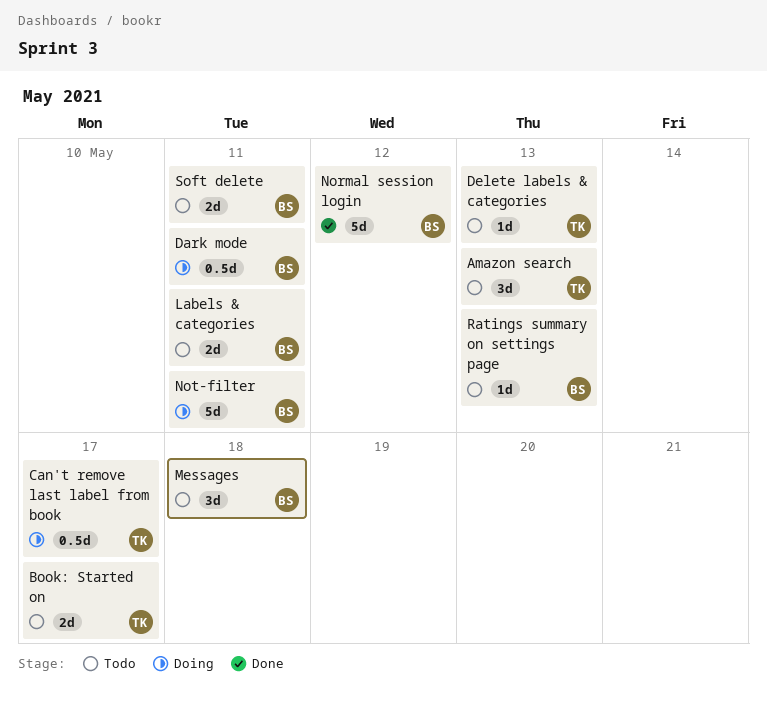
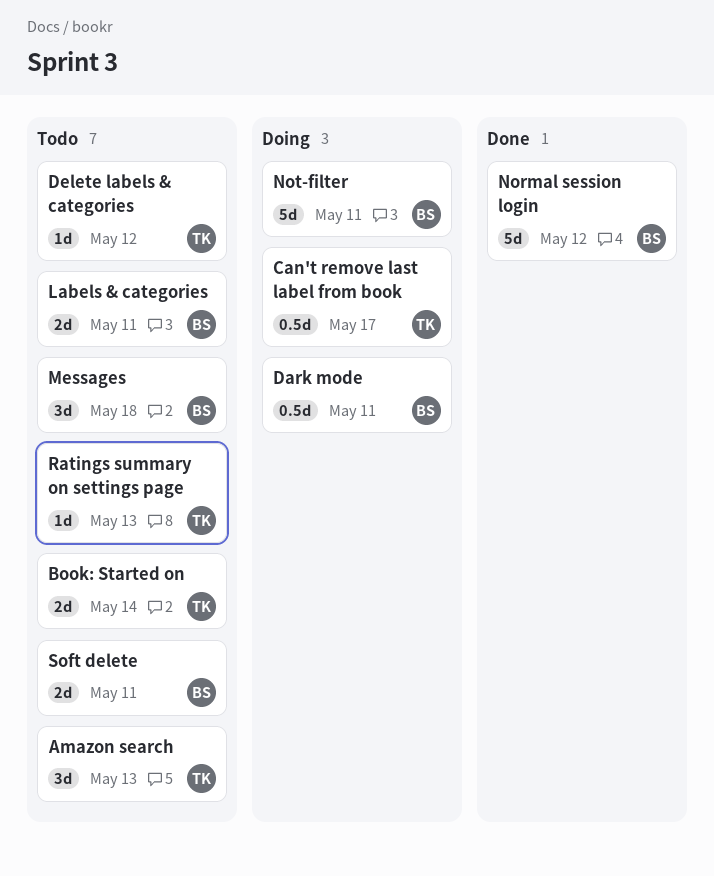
Book: Started on, due: May 17 -> May 14
Delete labels & categories, due: May 13 -> May 12
Ratings summary on settings page, owner: BS -> TK

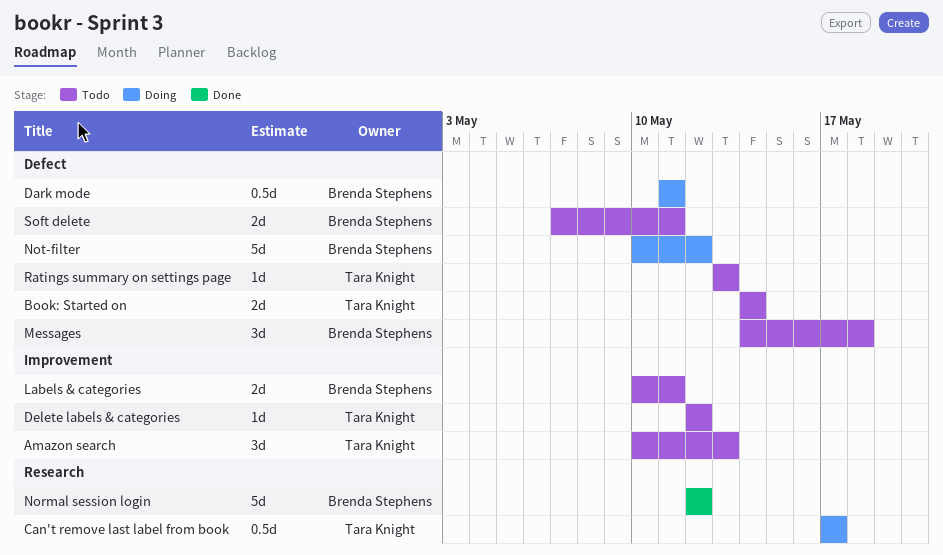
Not-filter, due: May 11 -> May 12

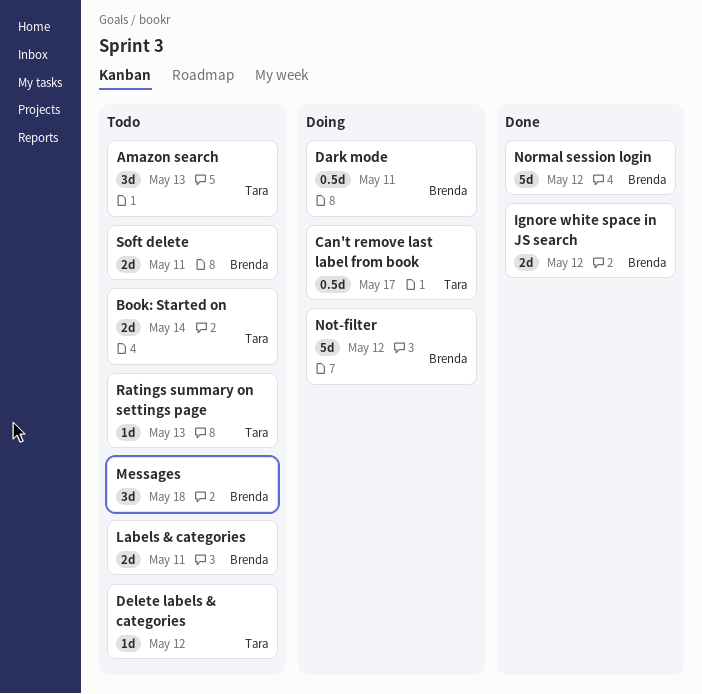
Ignore white space in JS search: none -> present

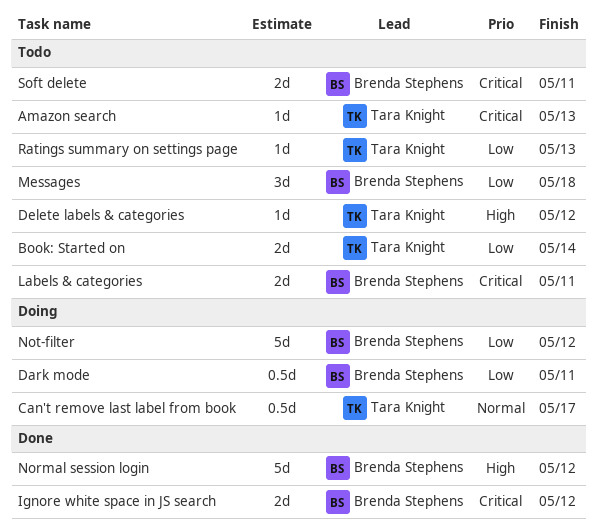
Amazon search, estimate: 3d -> 1d

